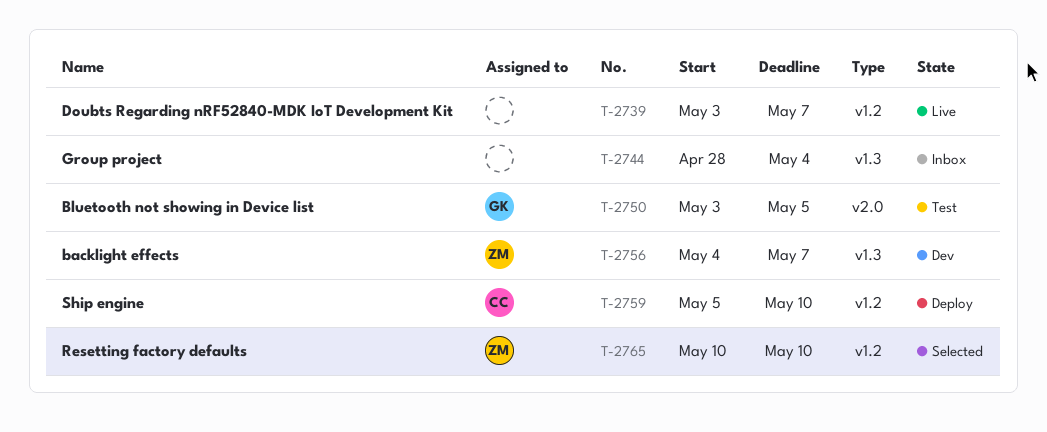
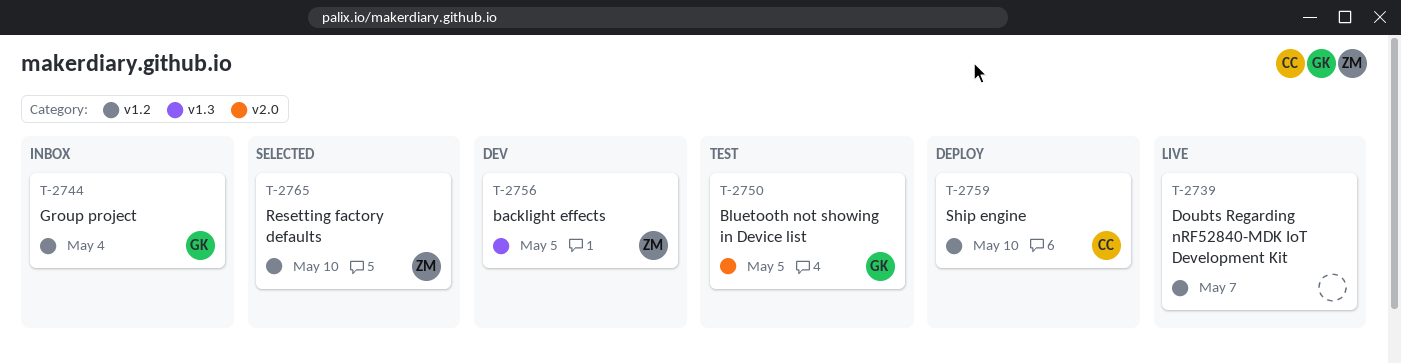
T-2744, owner: none -> GK
T-2744, label: v1.3 -> v1.2
T-2756, due: May 7 -> May 5

